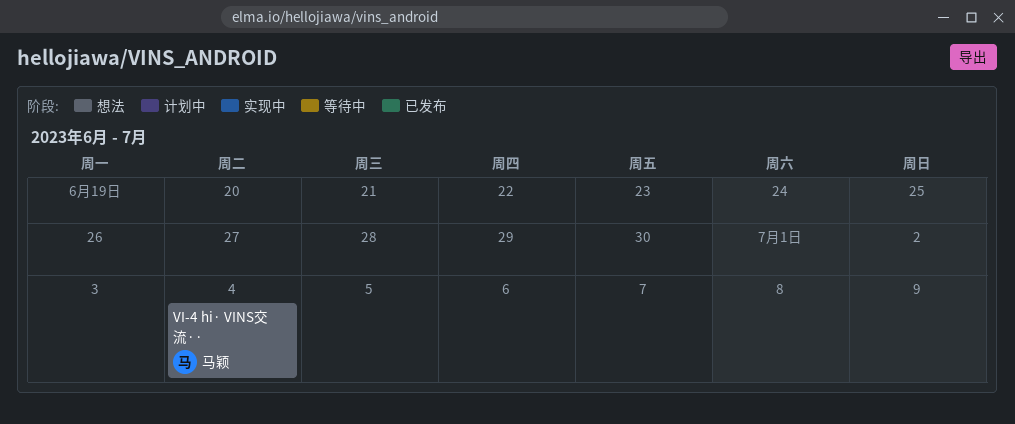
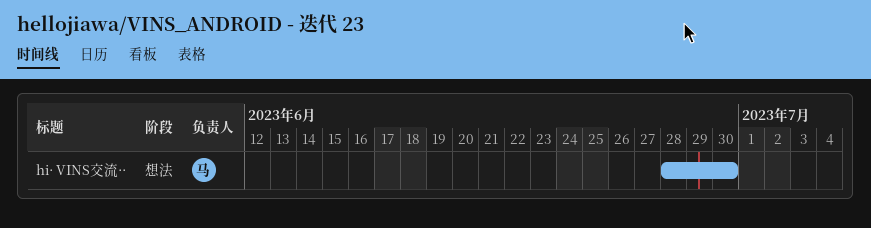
hi· VINS交流··, due: Jul 4 -> Jun 30

